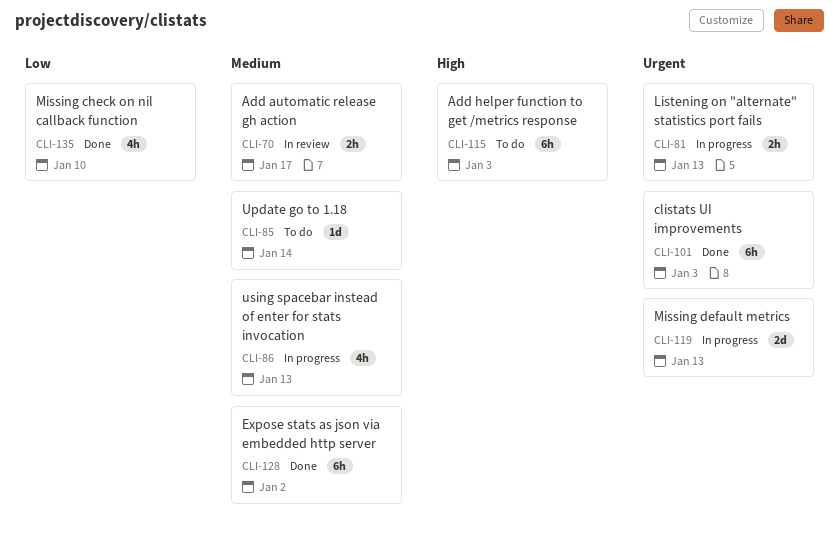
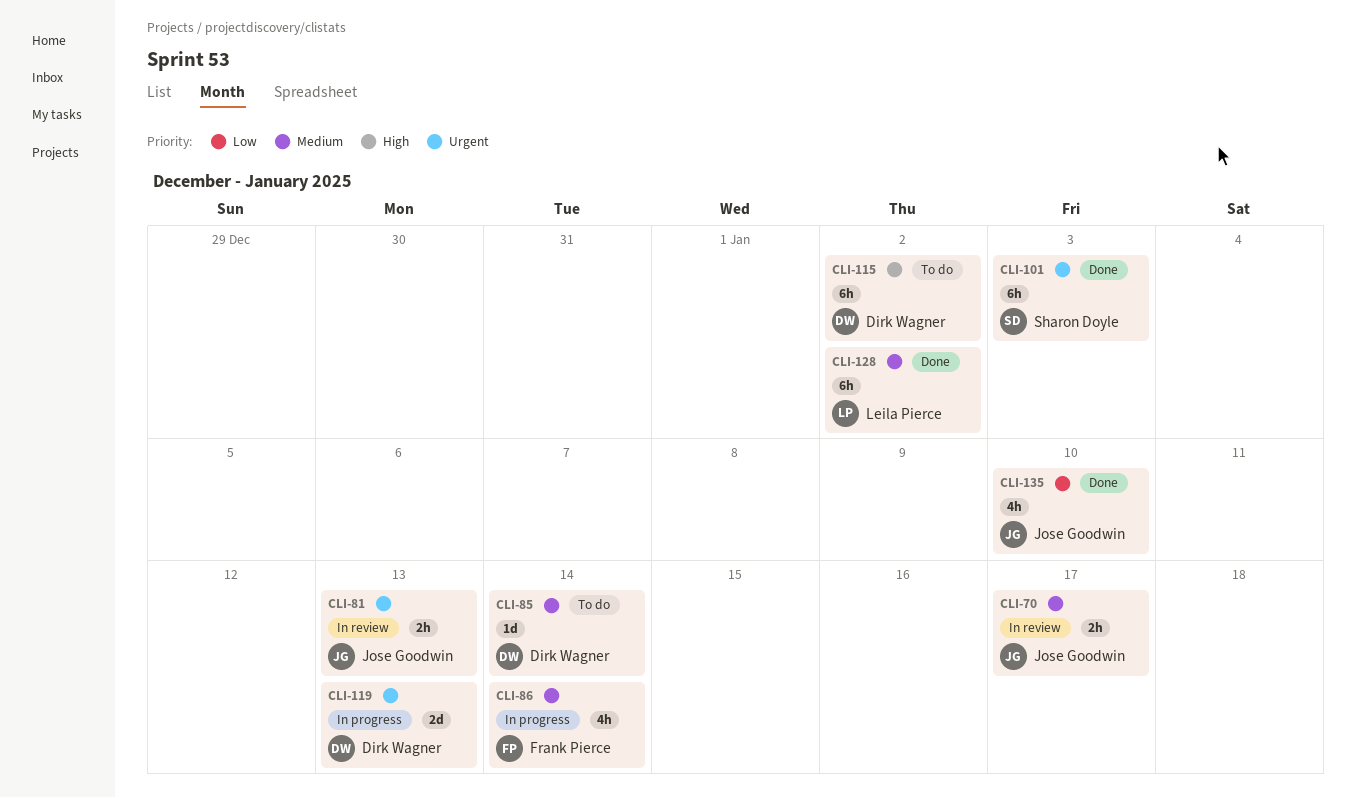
CLI-81, status: In progress -> In review
CLI-86, due: Jan 13 -> Jan 14
CLI-115, due: Jan 3 -> Jan 2

